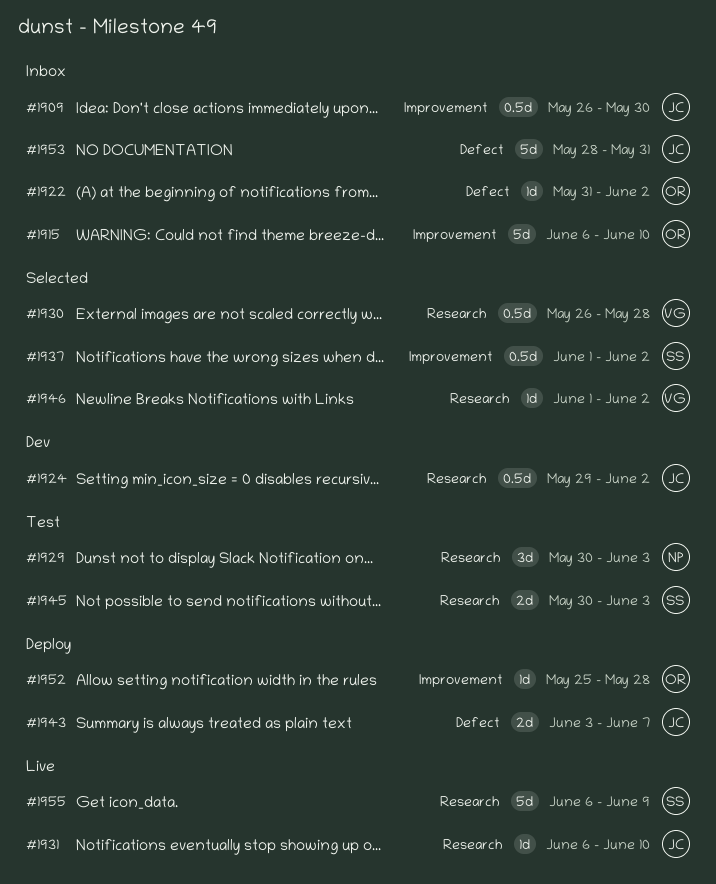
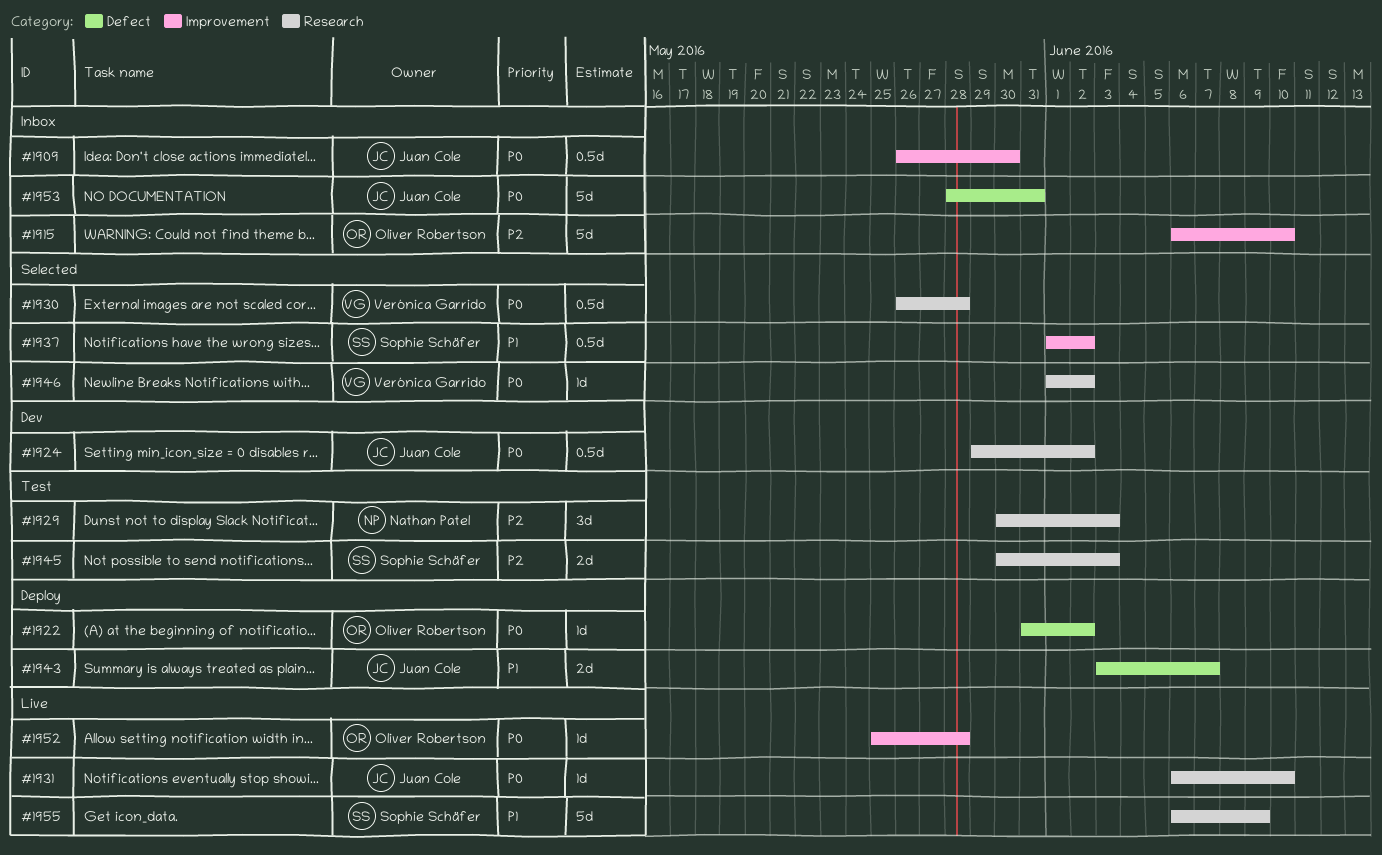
#1922, status: Inbox -> Deploy
#1952, status: Deploy -> Live

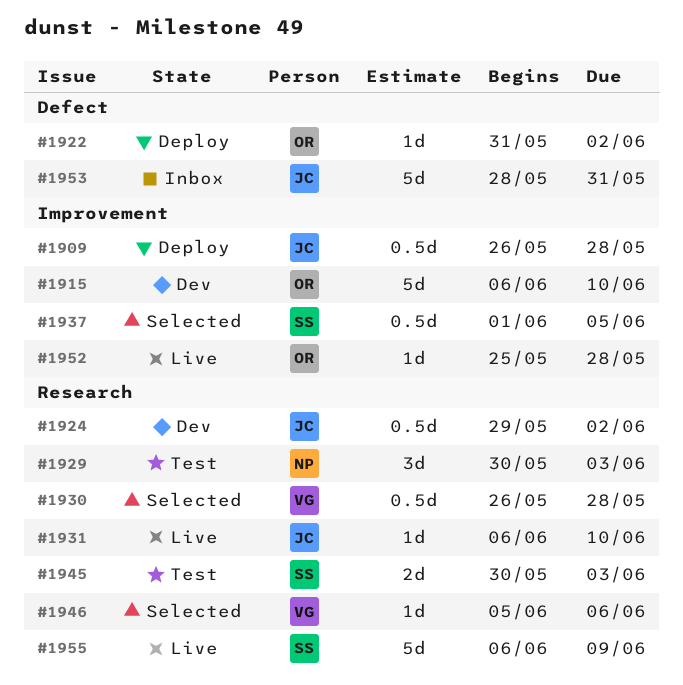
#1909, status: Inbox -> Deploy
#1909, due: May 30 -> May 28
#1915, status: Inbox -> Dev
#1937, due: Jun 2 -> Jun 5
#1943: present -> none
#1946, start: Jun 1 -> Jun 5
#1946, due: Jun 2 -> Jun 6

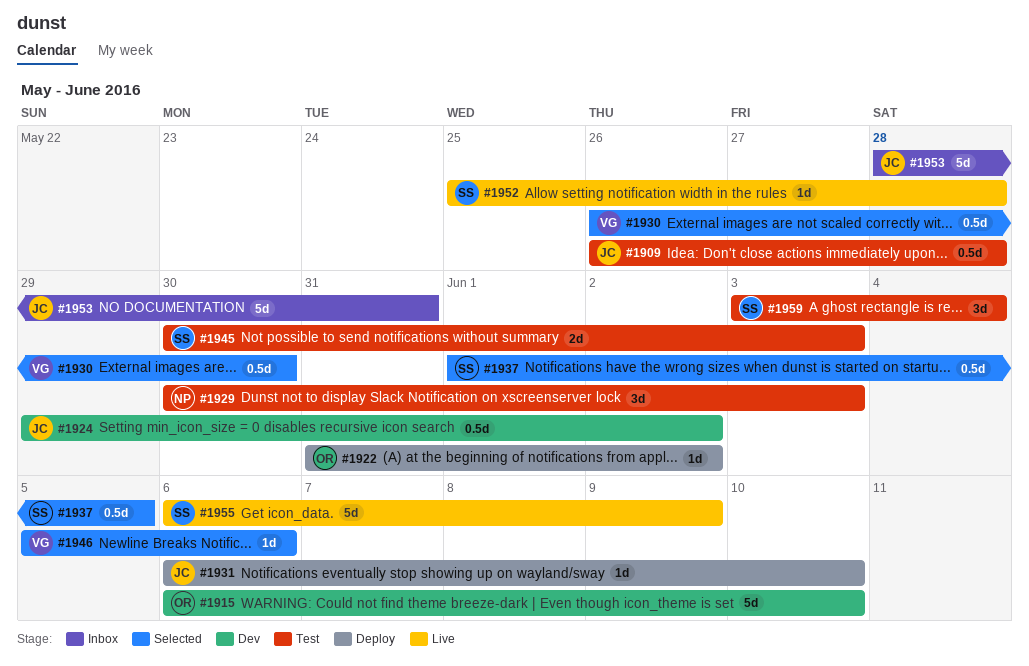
#1909, status: Deploy -> Test
#1930, due: May 28 -> May 30
#1931, status: Live -> Deploy
#1952, owner: OR -> SS
#1959: none -> present

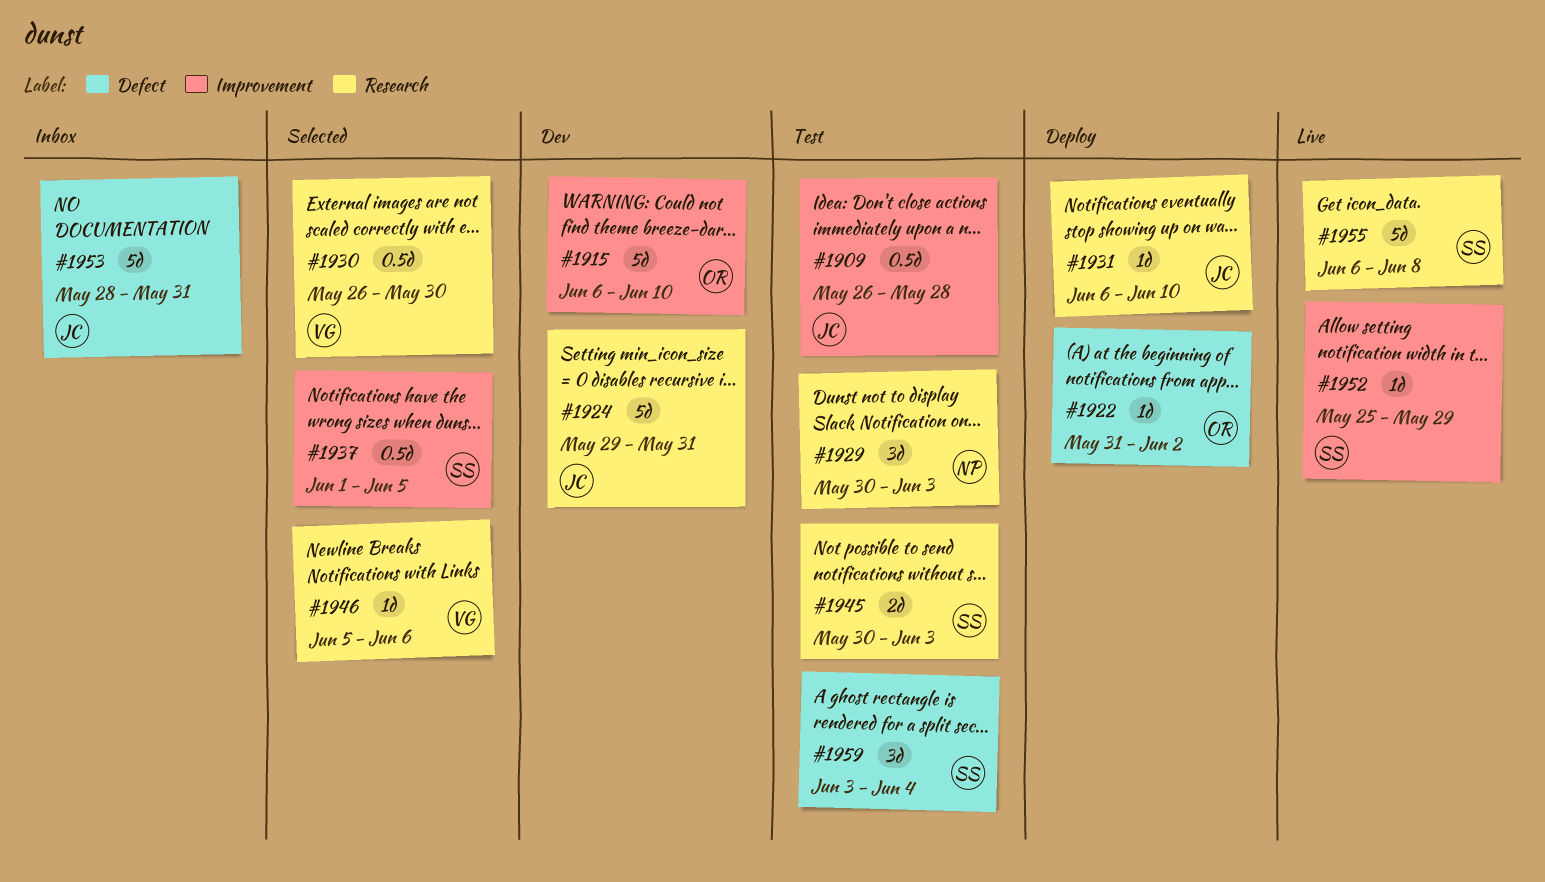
#1924, estimate: 0.5d -> 5d
#1924, due: Jun 2 -> May 31
#1952, due: May 28 -> May 29
#1955, due: Jun 9 -> Jun 8

